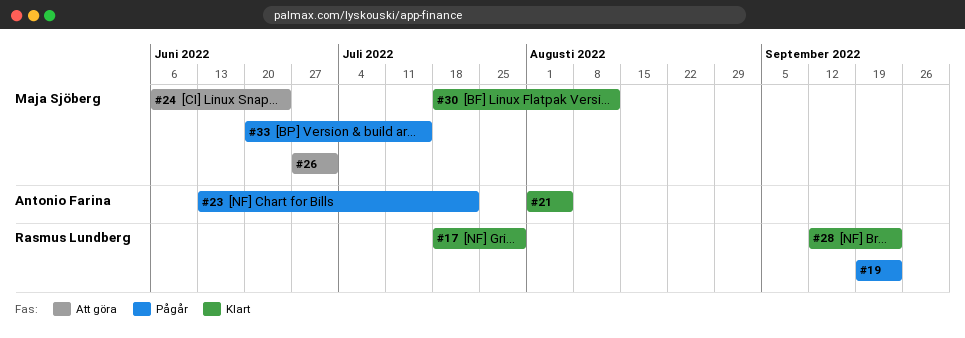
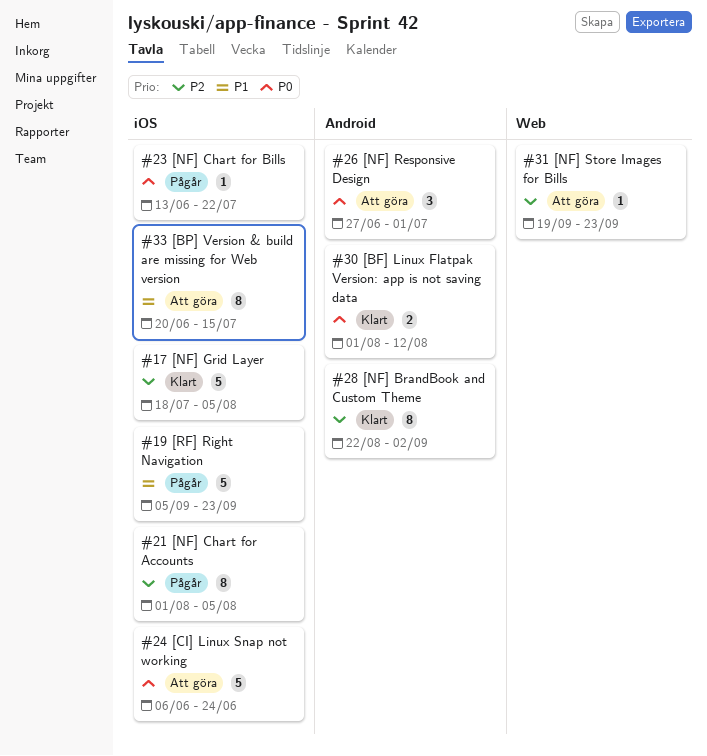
#17, due: Jul 29 -> Aug 5
#19, start: Sep 19 -> Sep 5
#21, status: Klart -> Pågår
#28, start: Sep 12 -> Aug 22
#28, due: Sep 23 -> Sep 2
#30, start: Jul 18 -> Aug 1
#31: none -> present
#33, status: Pågår -> Att göra

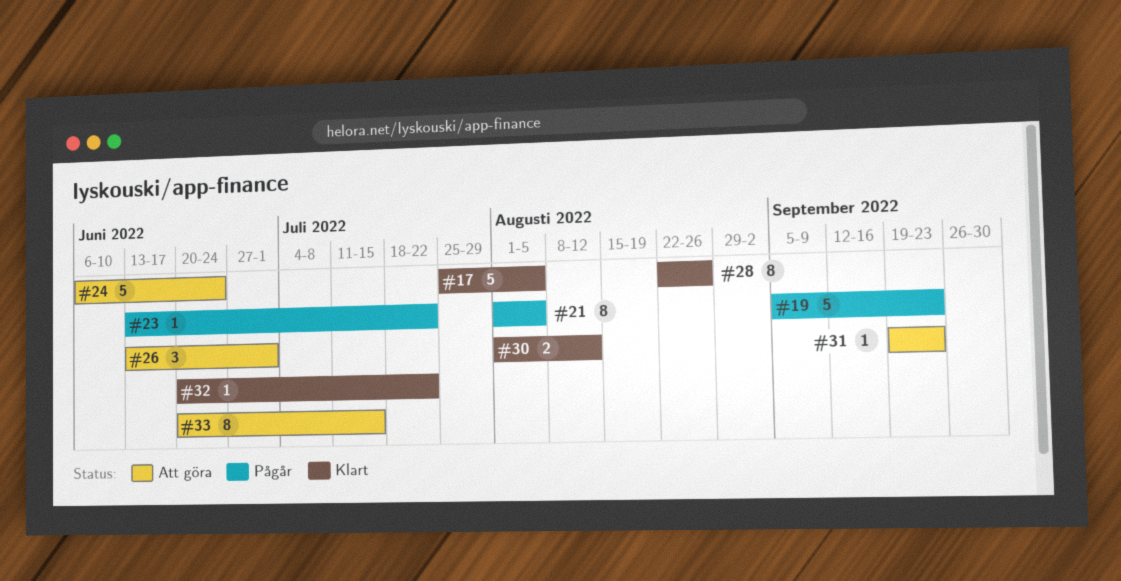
#17, start: Jul 18 -> Jul 25
#26, start: Jun 27 -> Jun 13
#28, due: Sep 2 -> Aug 26
#32: none -> present

